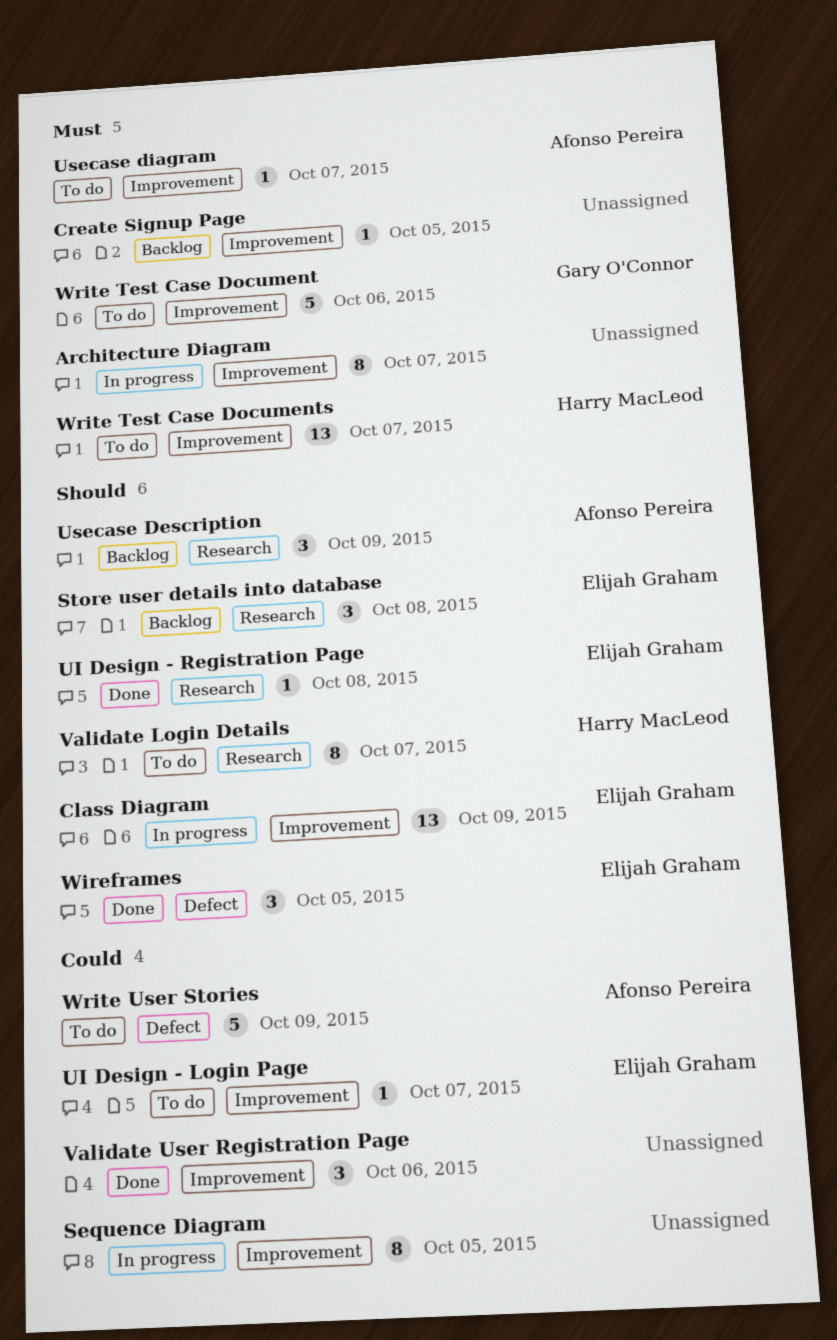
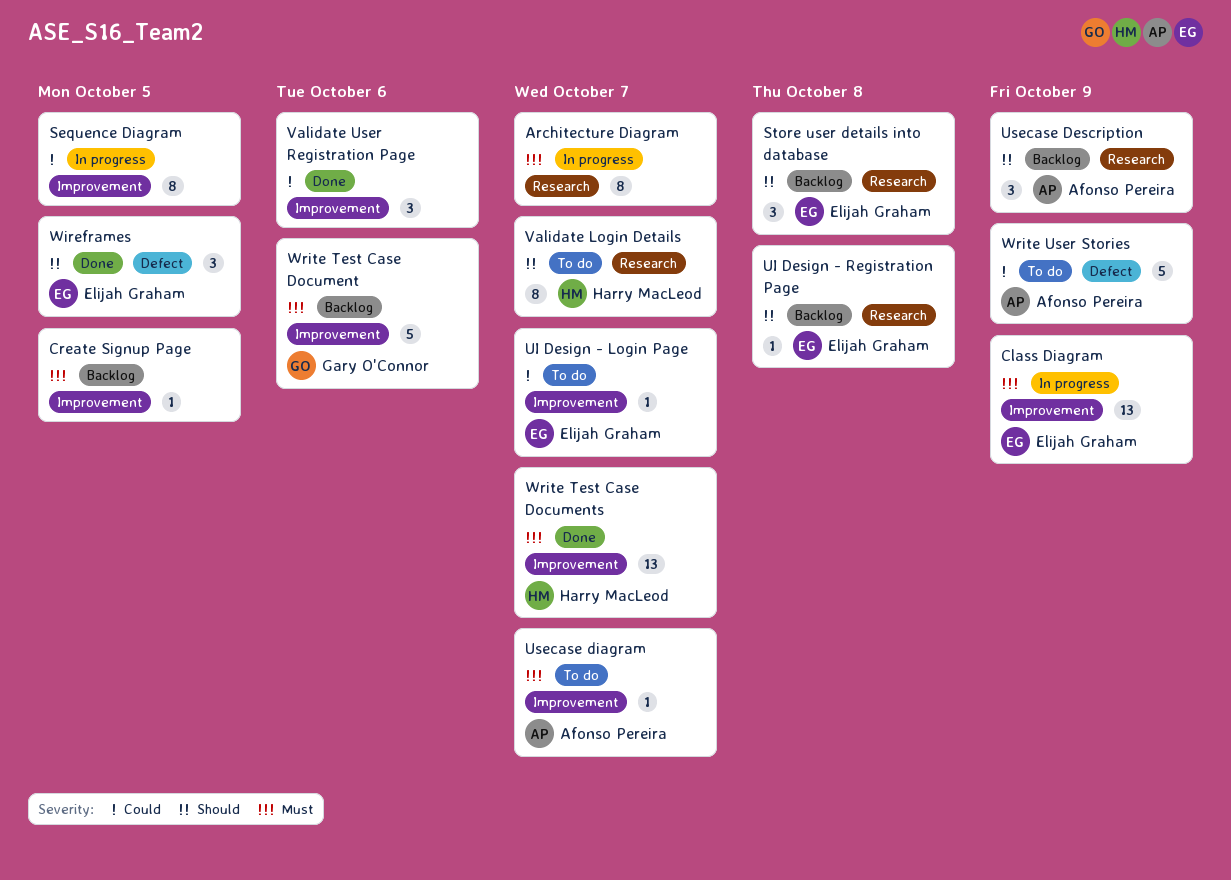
Architecture Diagram, label: Improvement -> Research
Class Diagram, priority: Should -> Must
UI Design - Registration Page, status: Done -> Backlog
Write Test Case Document, status: To do -> Backlog
Write Test Case Documents, status: To do -> Done

